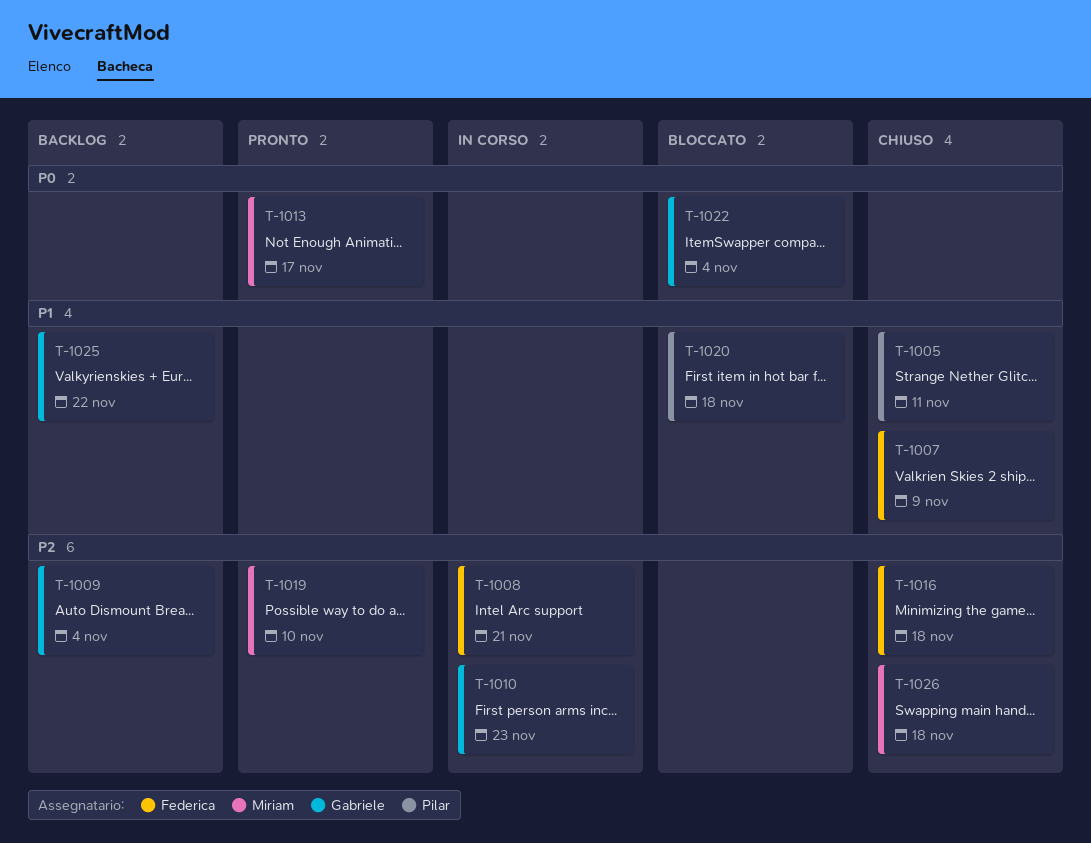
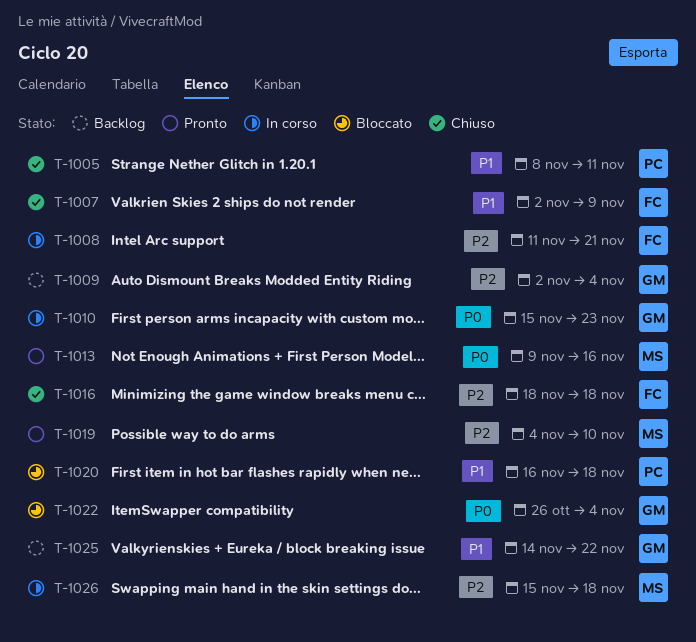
T-1010, priority: P2 -> P0
T-1013, due: Nov 17 -> Nov 16
T-1026, status: Chiuso -> In corso

